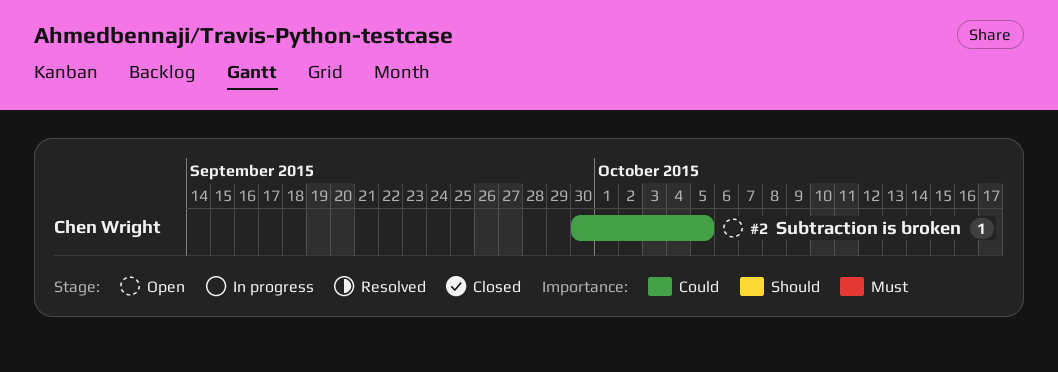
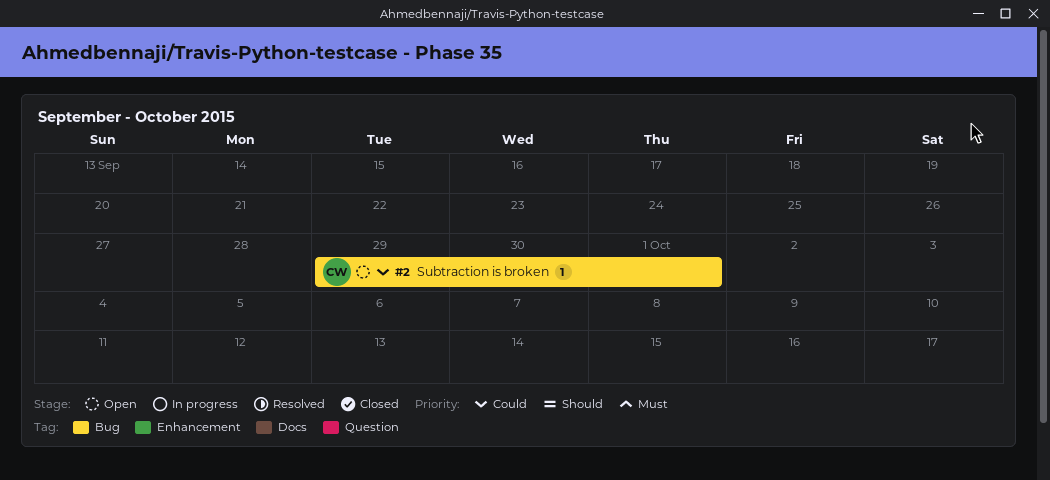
#2, start: Sep 30 -> Sep 29
#2, due: Oct 5 -> Oct 1

